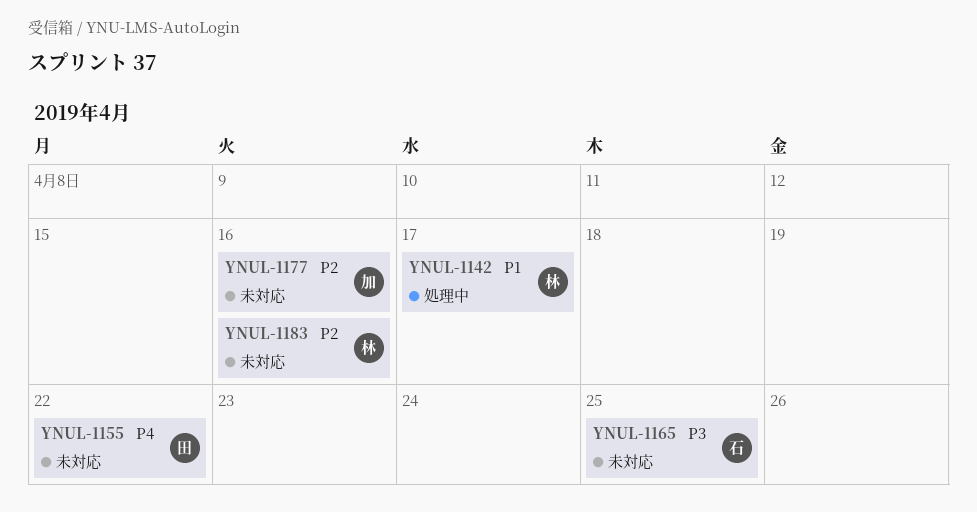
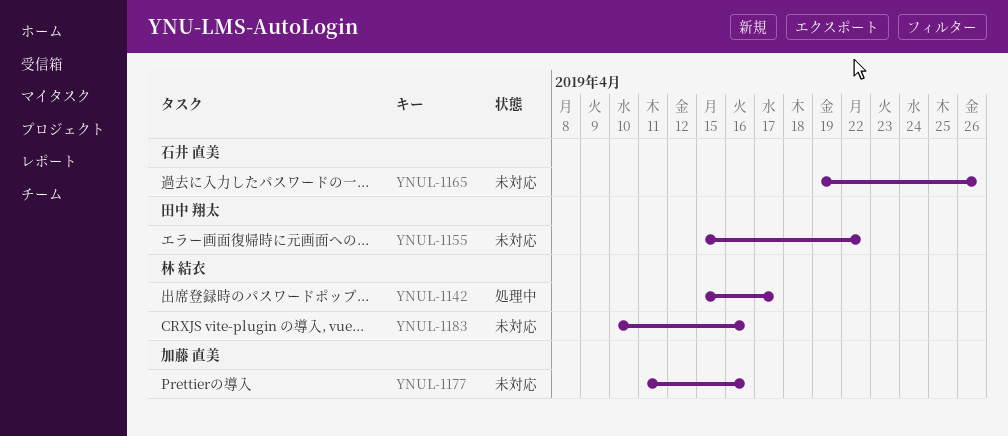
YNUL-1165, due: Apr 25 -> Apr 26

